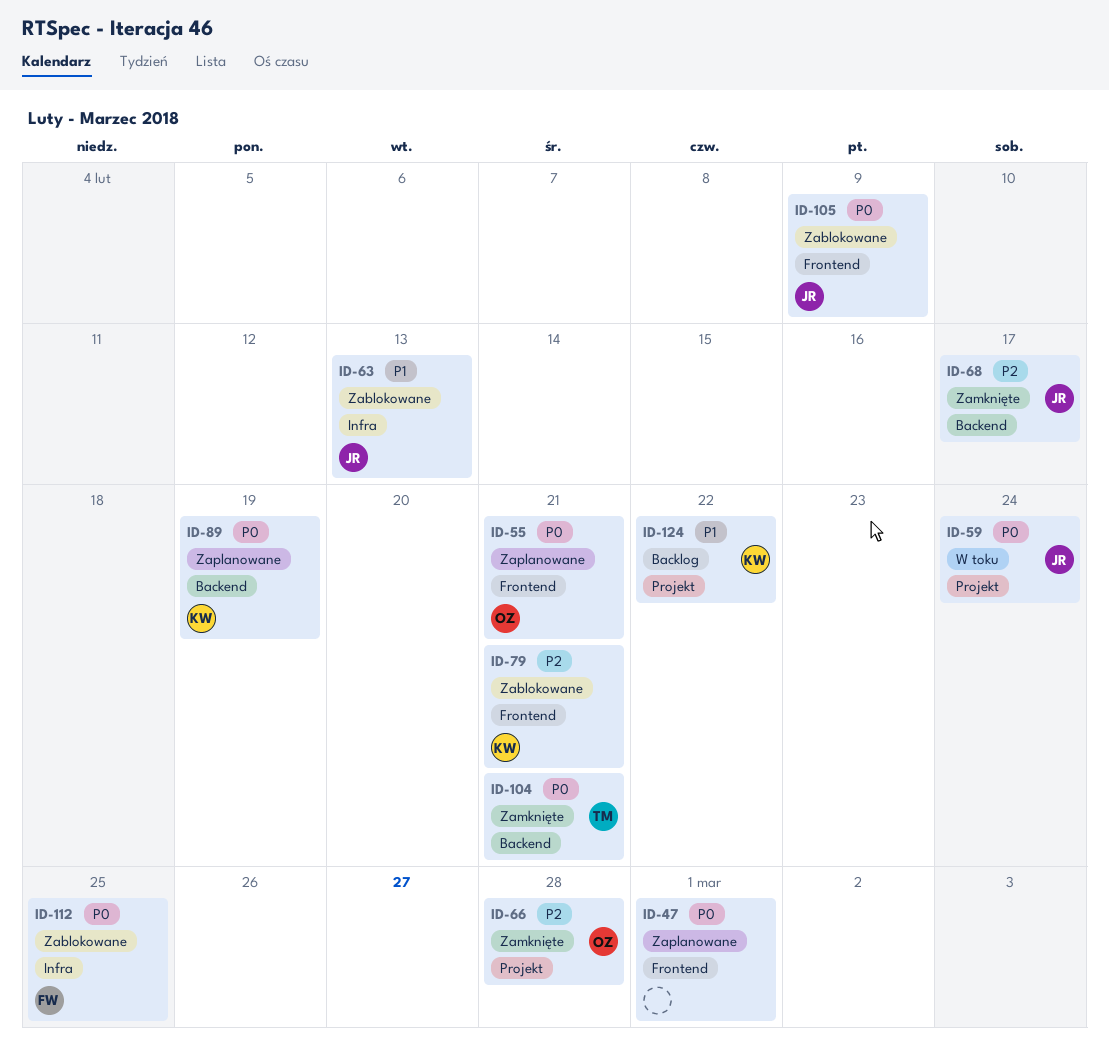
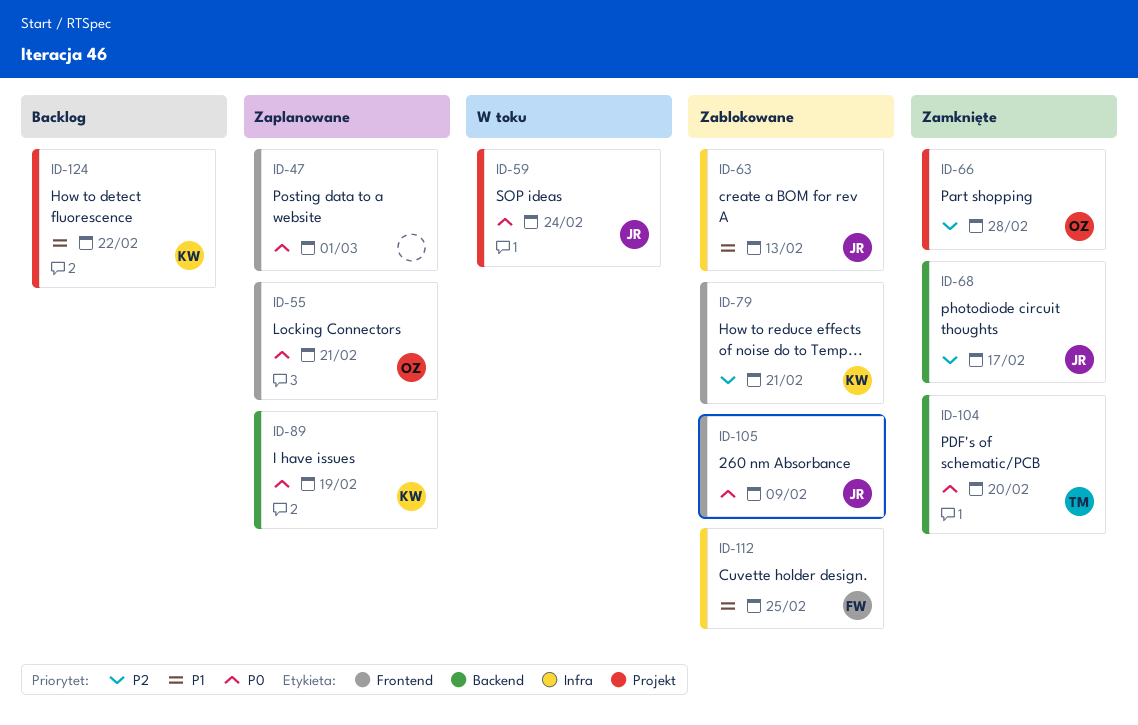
ID-104, due: Feb 21 -> Feb 20
ID-112, priority: P0 -> P1

